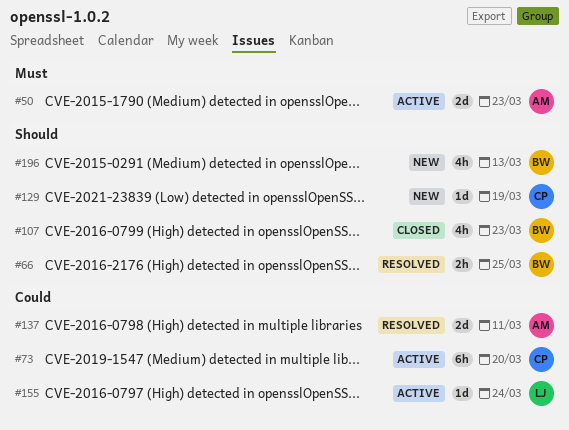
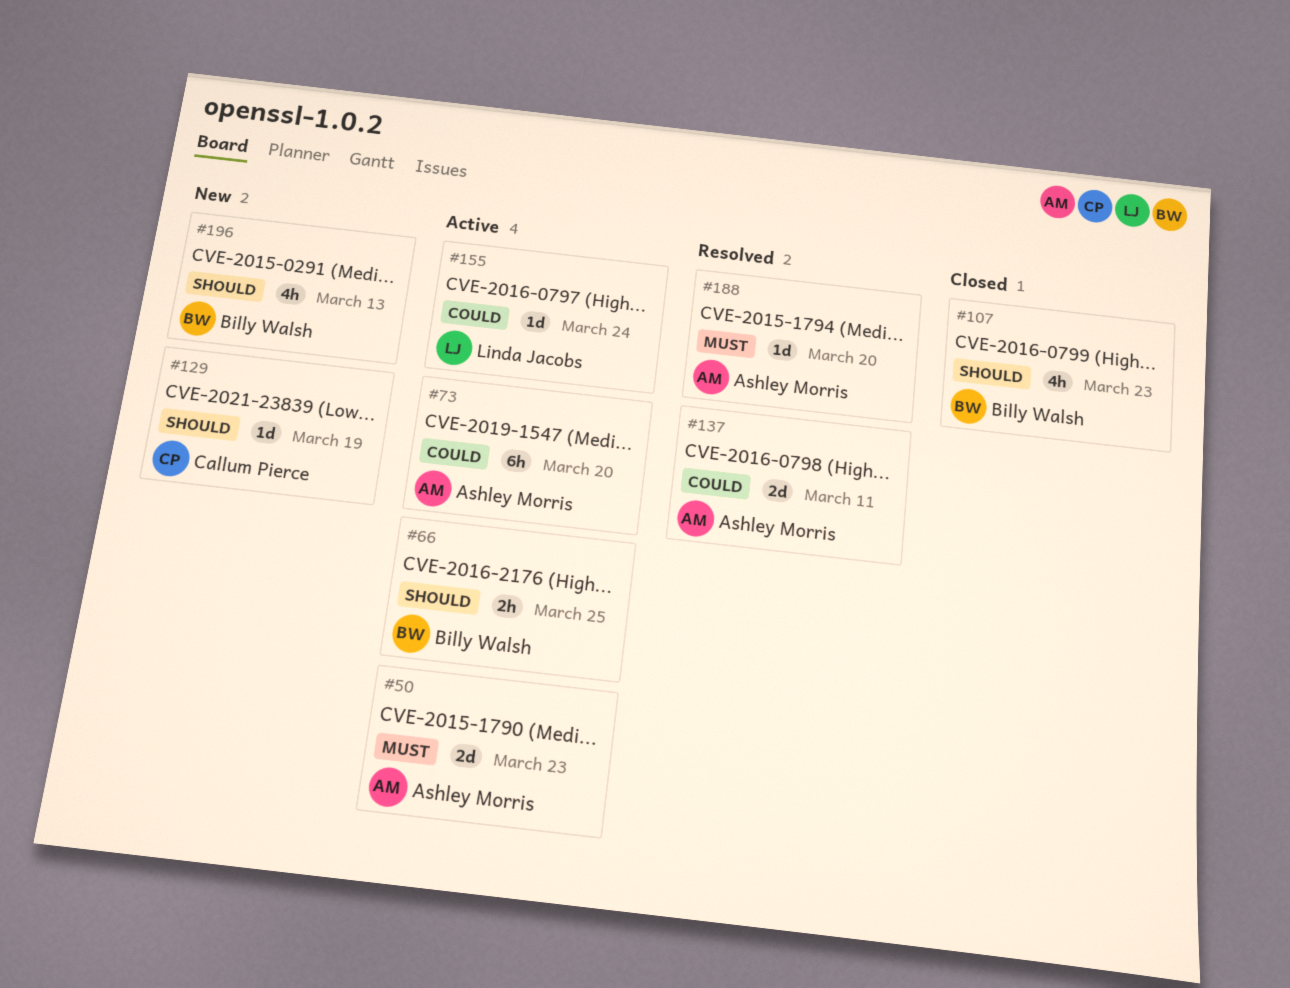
#66, status: Resolved -> Active
#73, owner: Callum Pierce -> Ashley Morris
#188: none -> present

